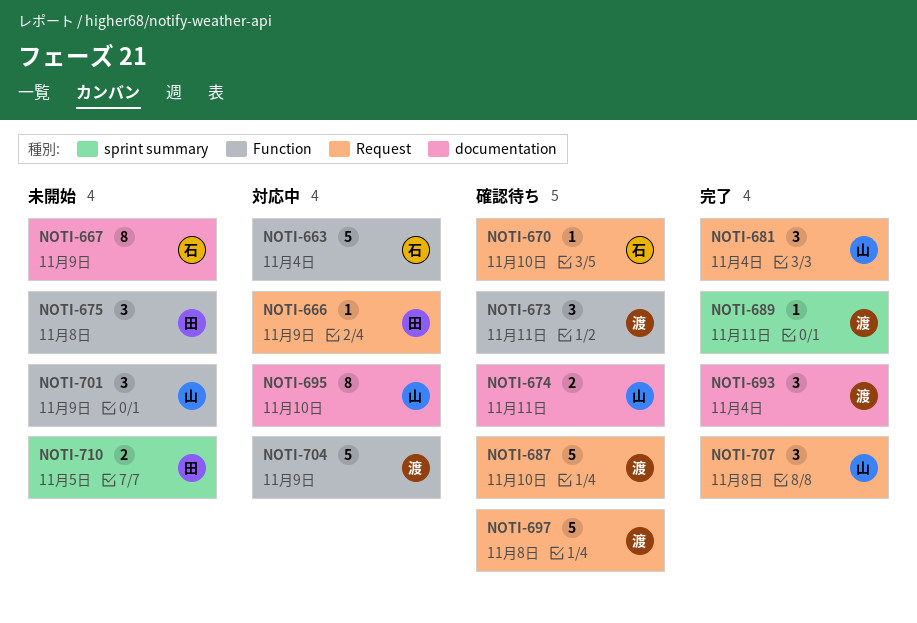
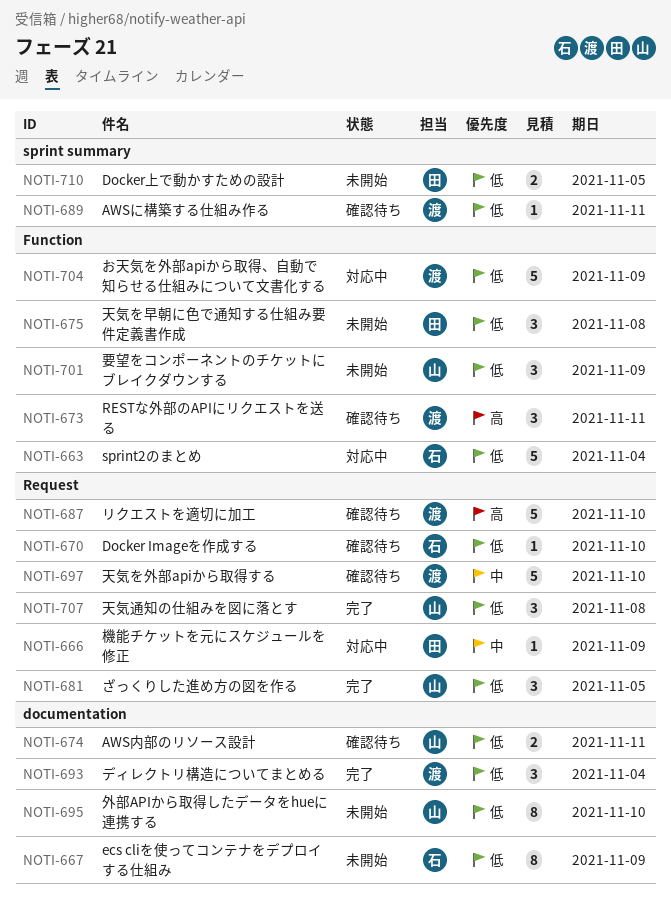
NOTI-681, due: Nov 4 -> Nov 5
NOTI-689, status: 完了 -> 確認待ち
NOTI-695, status: 対応中 -> 未開始
NOTI-697, due: Nov 8 -> Nov 10

